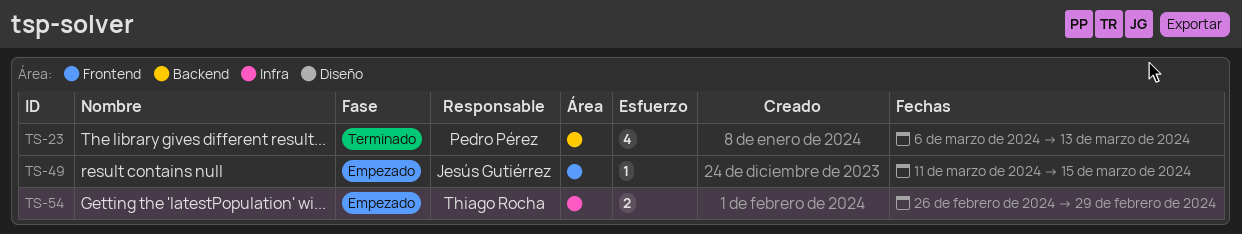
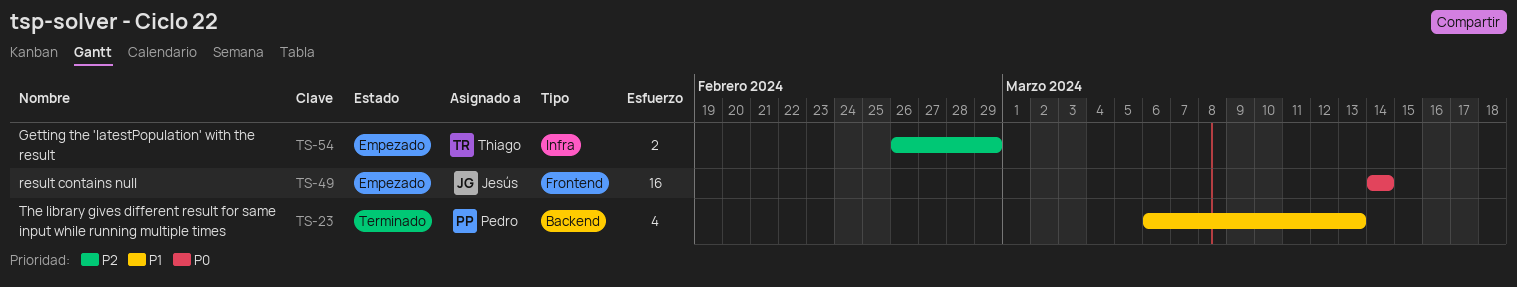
TS-49, estimate: 1 -> 16
TS-49, start: Mar 11 -> Mar 14
TS-49, due: Mar 15 -> Mar 14

